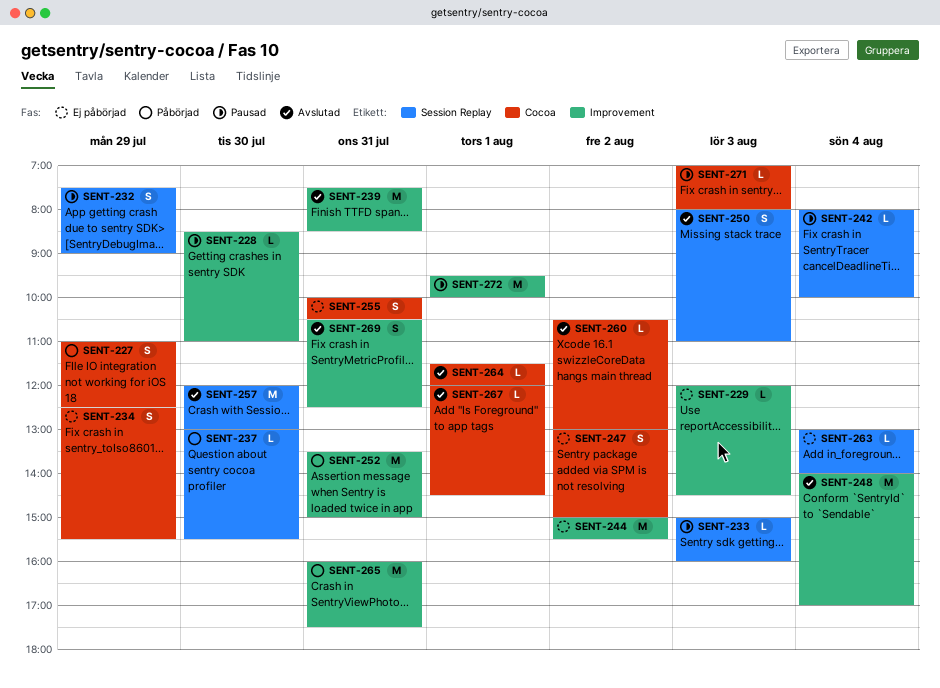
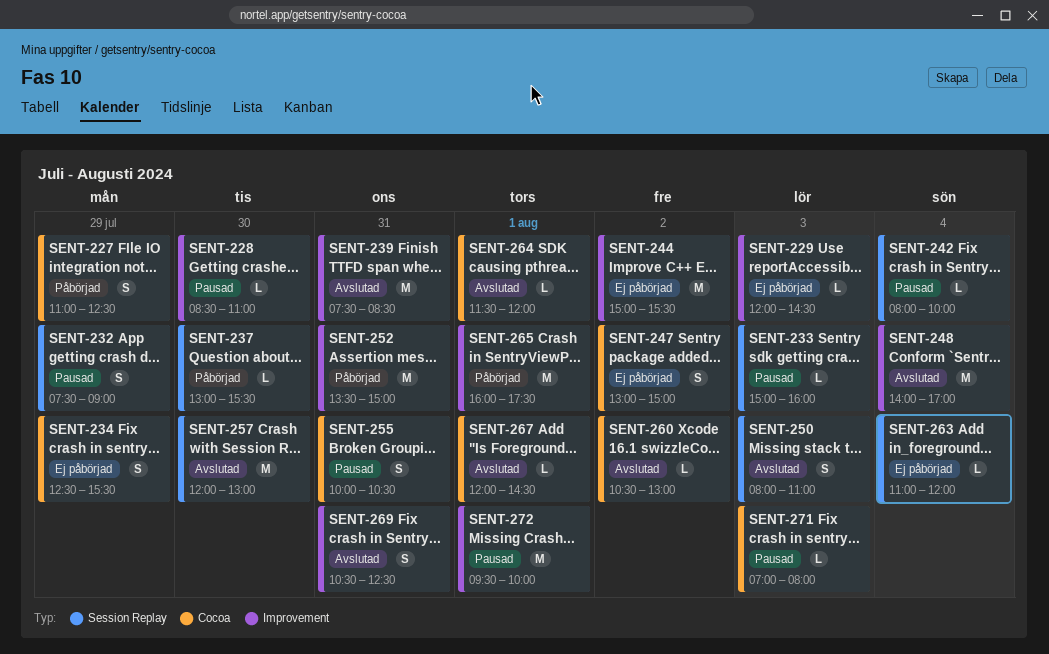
SENT-255, status: Ej påbörjad -> Pausad
SENT-263, begins: 13:00 -> 11:00
SENT-263, ends: 14:00 -> 12:00
SENT-265, day: Jul 31 -> Aug 1

